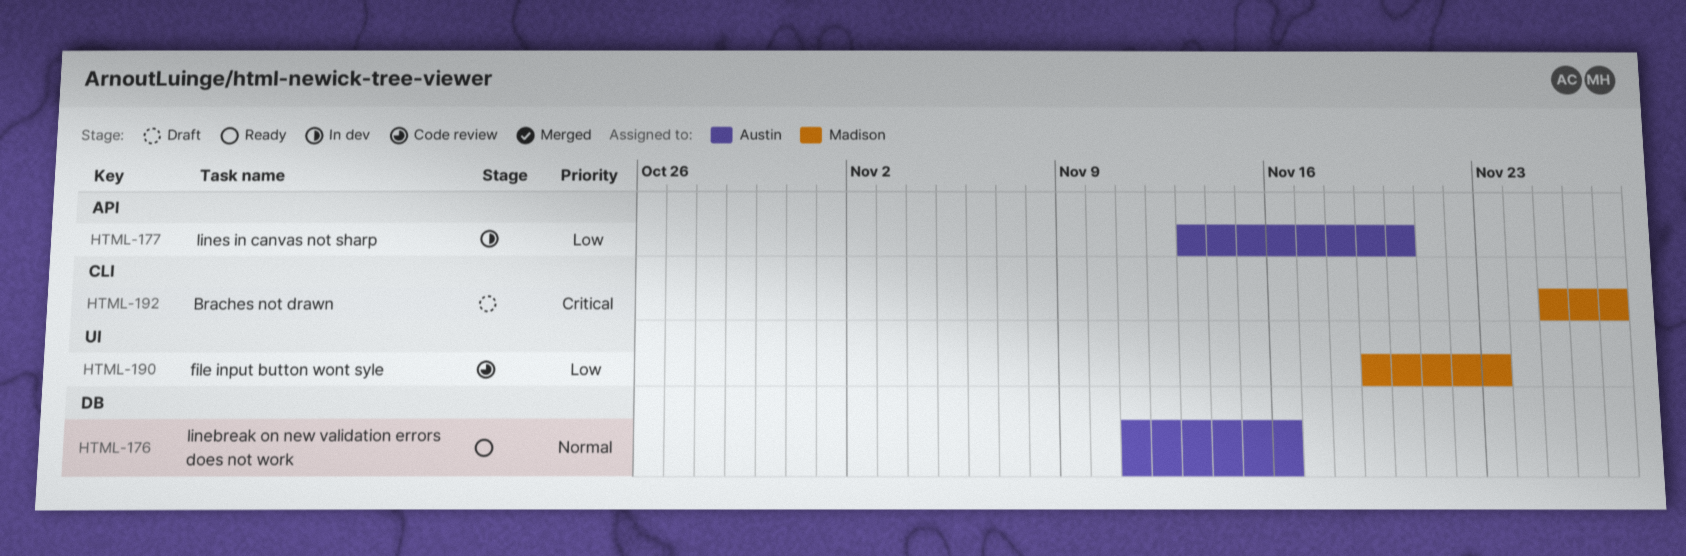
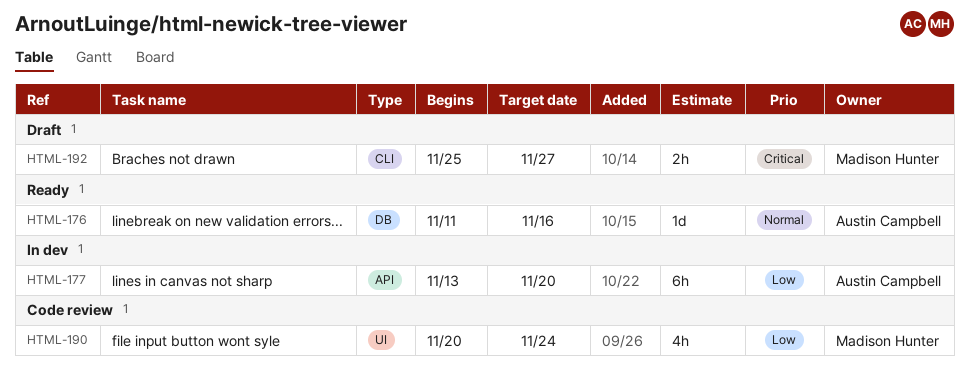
HTML-190, start: Nov 19 -> Nov 20
HTML-190, due: Nov 23 -> Nov 24

